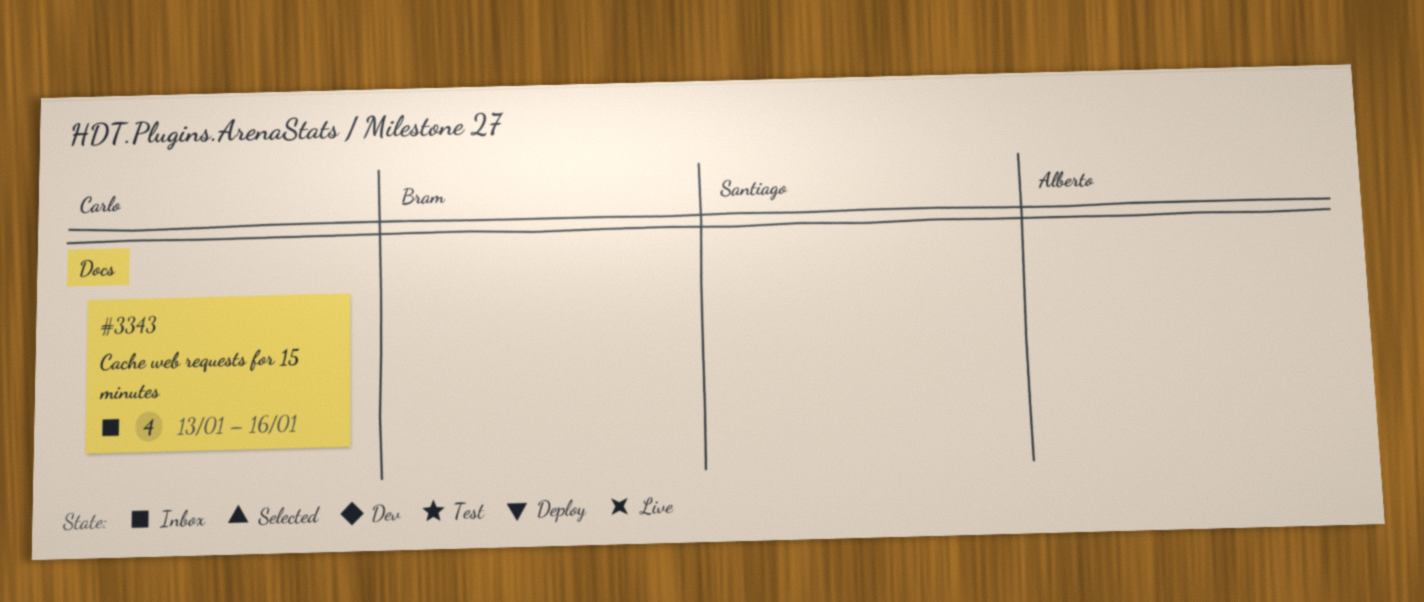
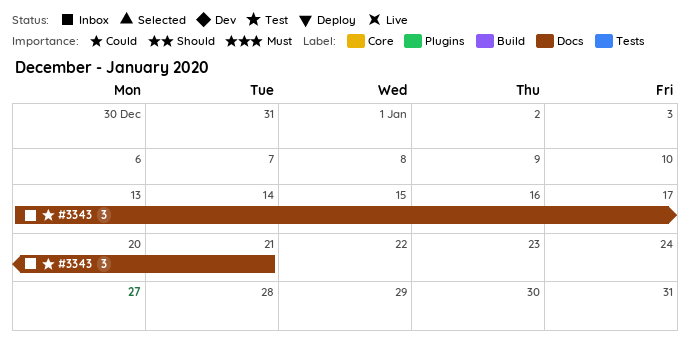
#3343, estimate: 4 -> 3
#3343, due: Jan 16 -> Jan 21

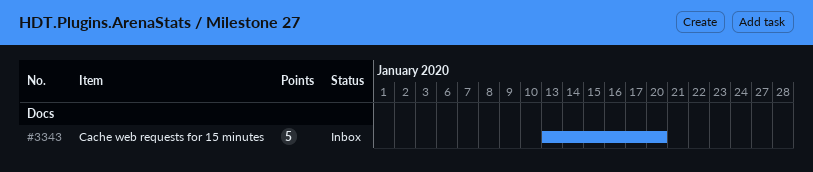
#3343, estimate: 3 -> 5
#3343, due: Jan 21 -> Jan 20

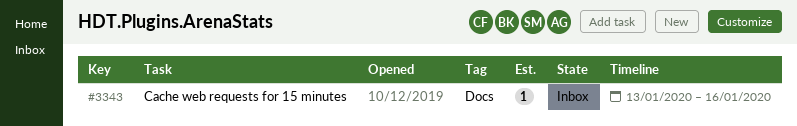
#3343, estimate: 5 -> 1
#3343, due: Jan 20 -> Jan 16

